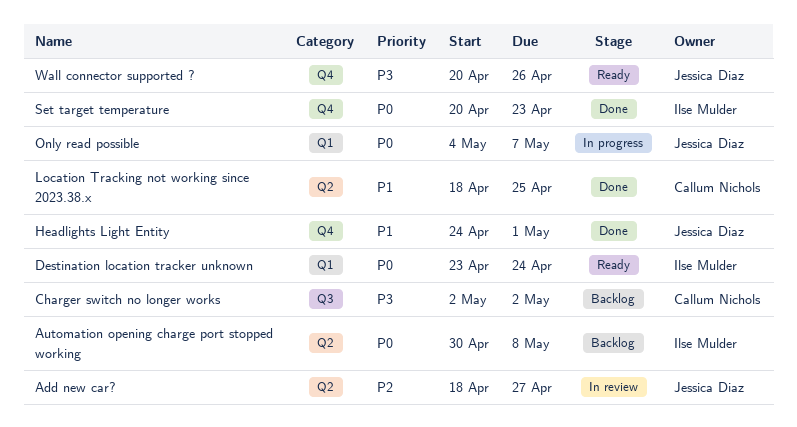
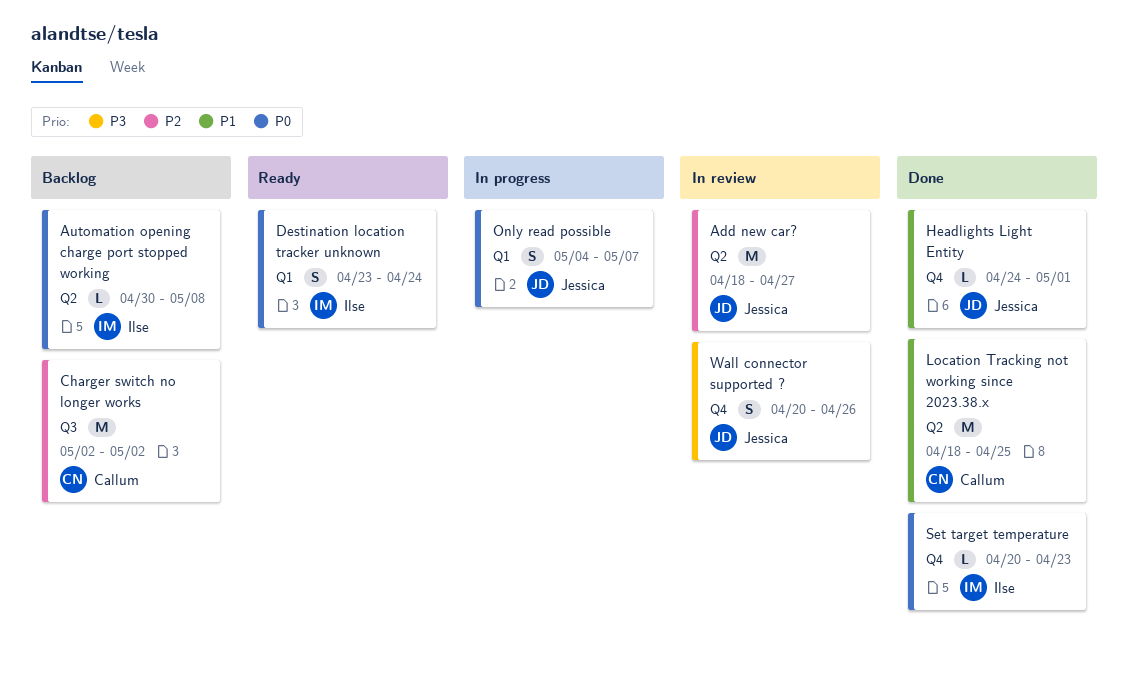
Charger switch no longer works, priority: P3 -> P2
Wall connector supported ?, status: Ready -> In review

